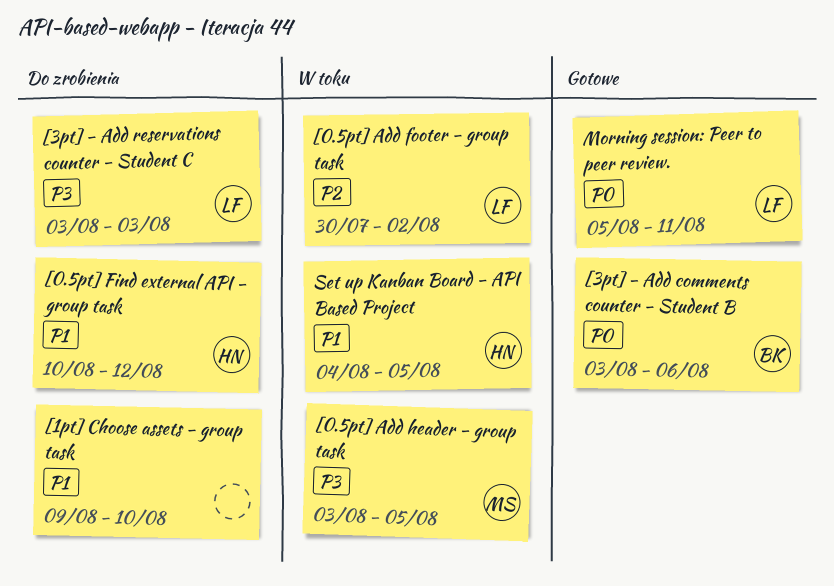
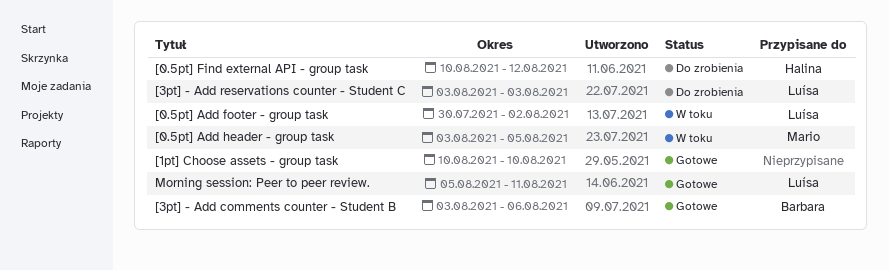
[1pt] Choose assets - group task, status: Do zrobienia -> Gotowe
[1pt] Choose assets - group task, start: Aug 9 -> Aug 10
Set up Kanban Board - API Based Project: present -> none

